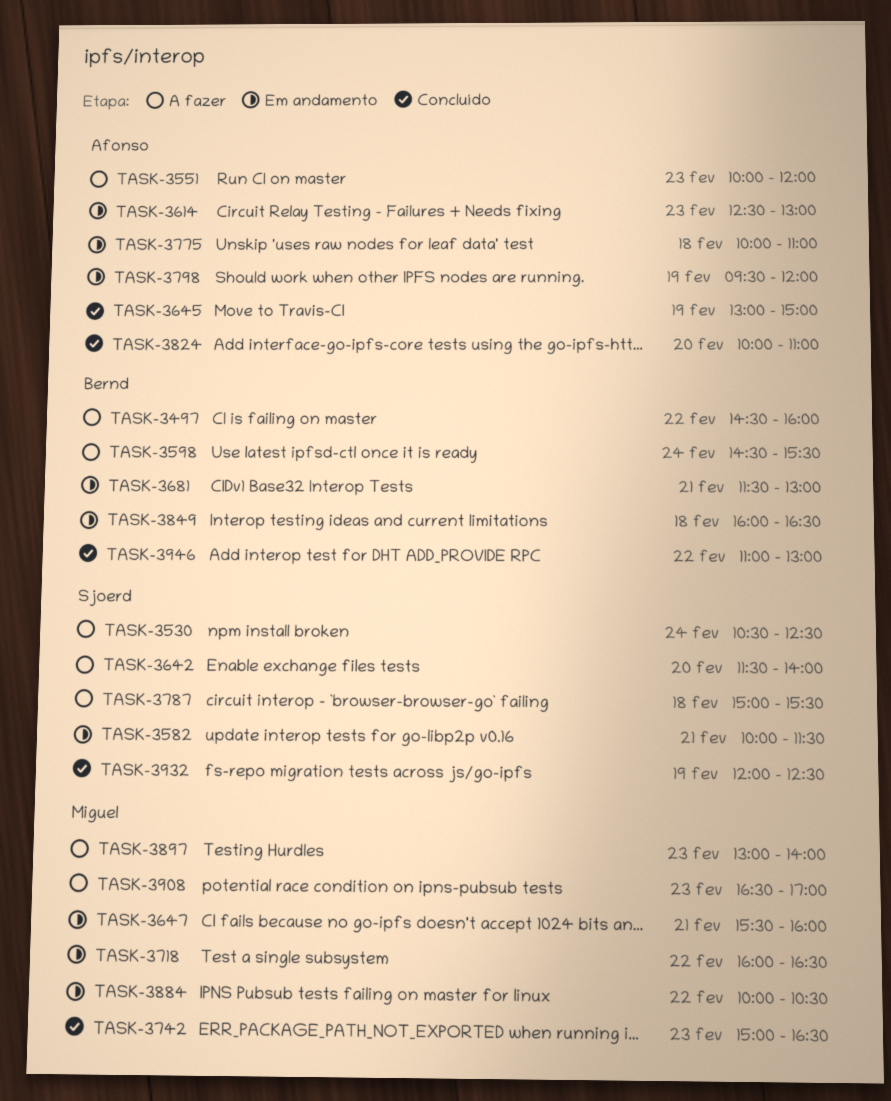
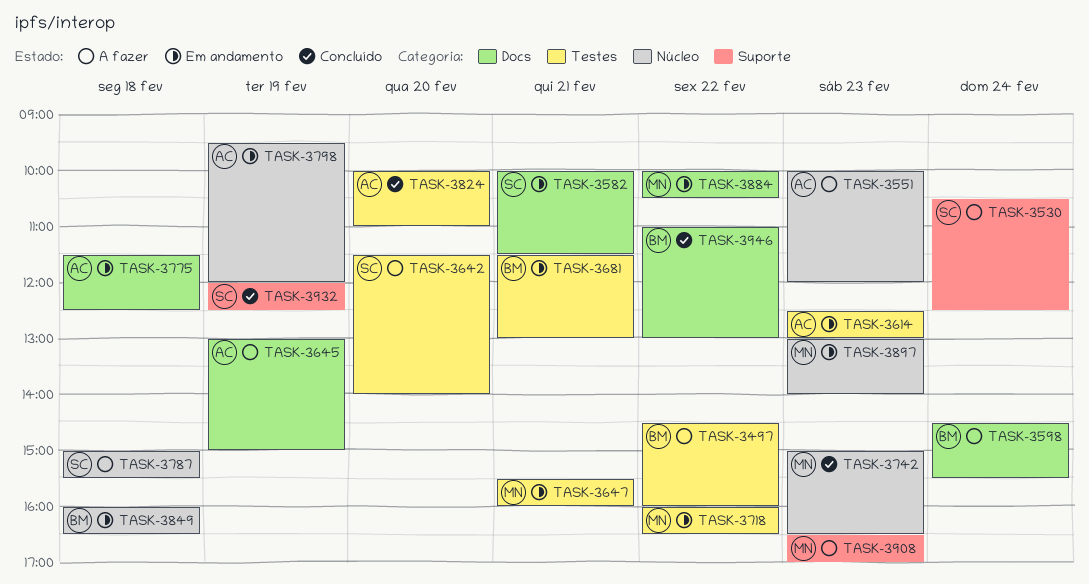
TASK-3645, status: Concluído -> A fazer
TASK-3775, begins: 10:00 -> 11:30
TASK-3775, ends: 11:00 -> 12:30
TASK-3897, status: A fazer -> Em andamento

